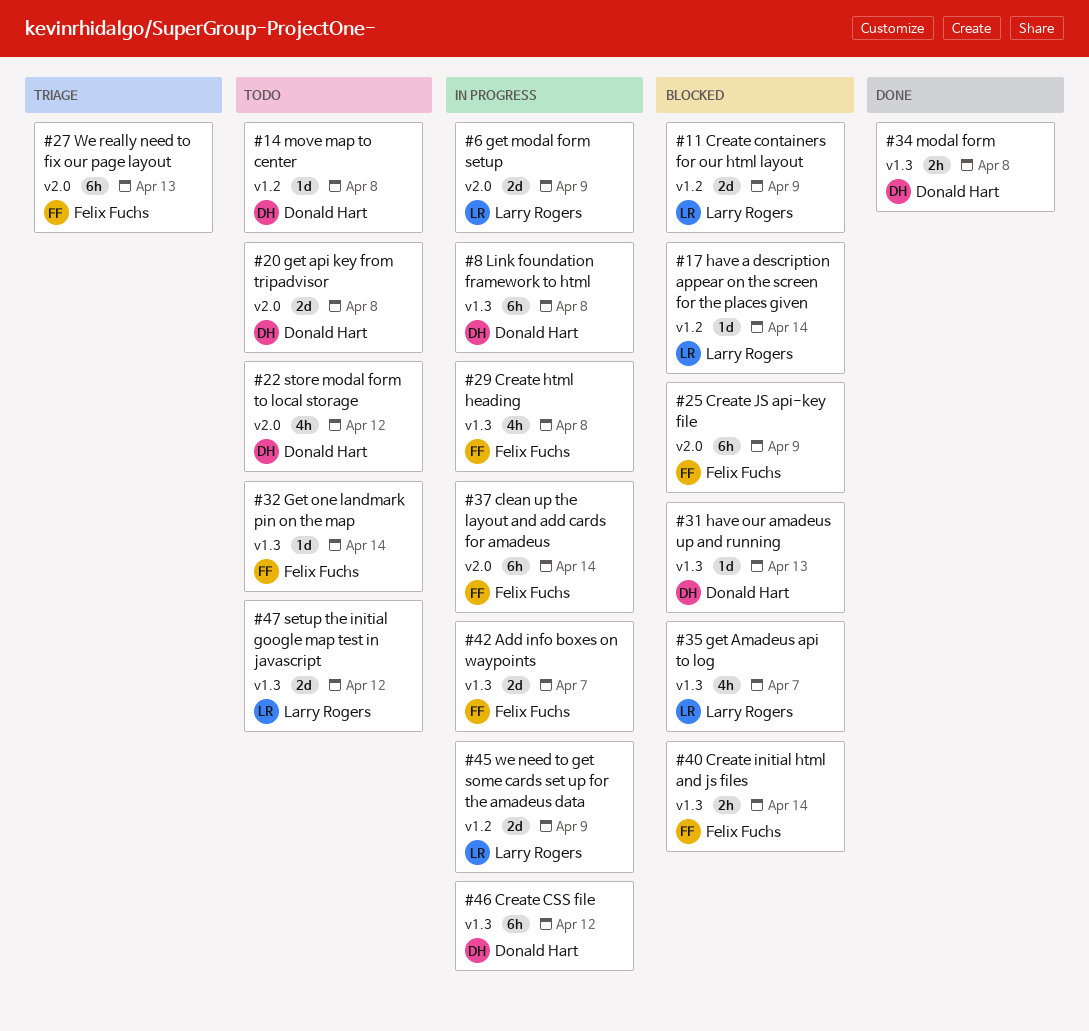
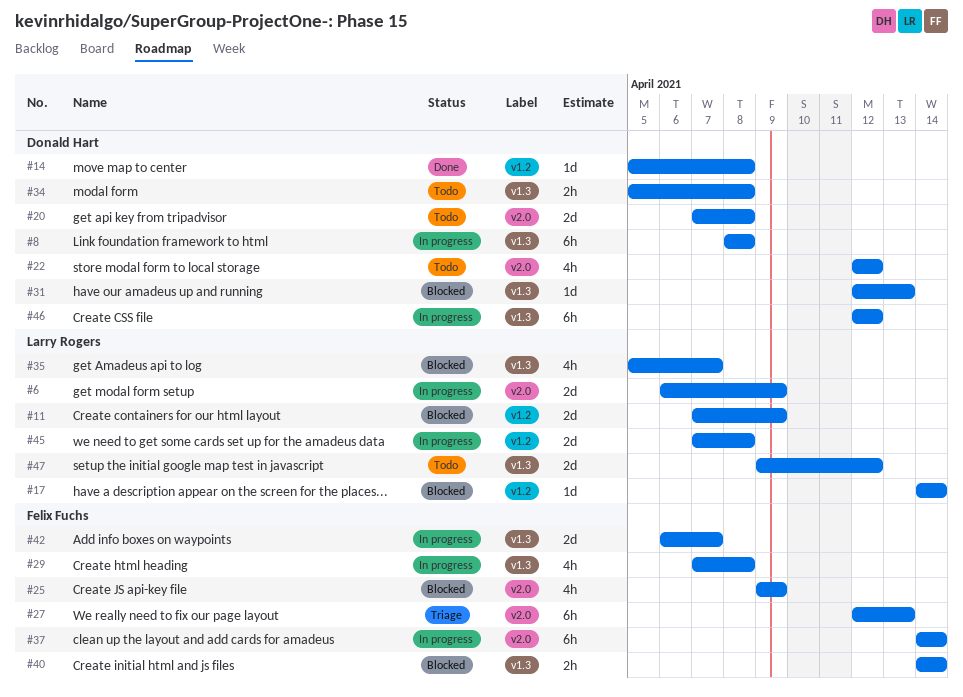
#14, status: Todo -> Done
#25, estimate: 6h -> 4h
#32: present -> none
#34, status: Done -> Todo
#45, due: Apr 9 -> Apr 8

